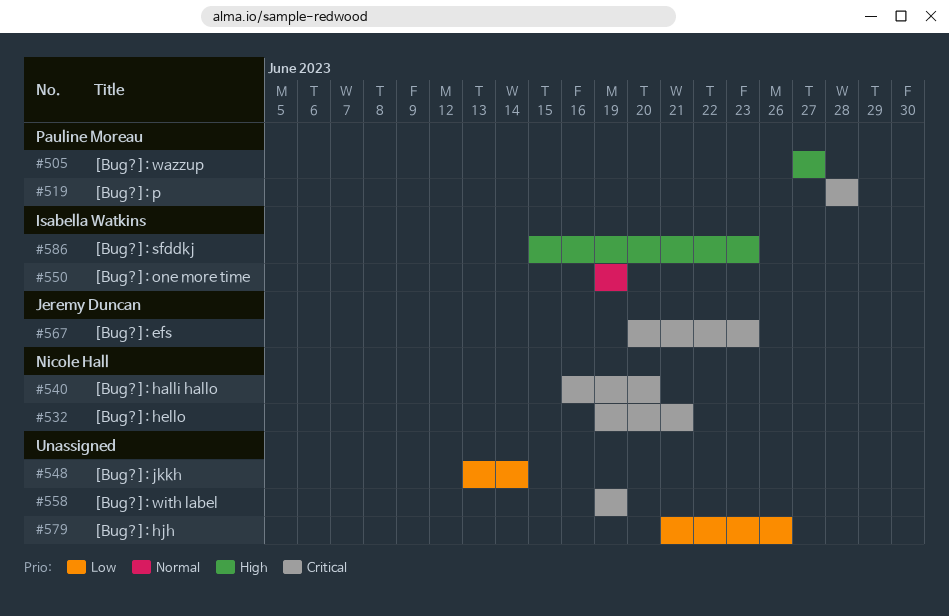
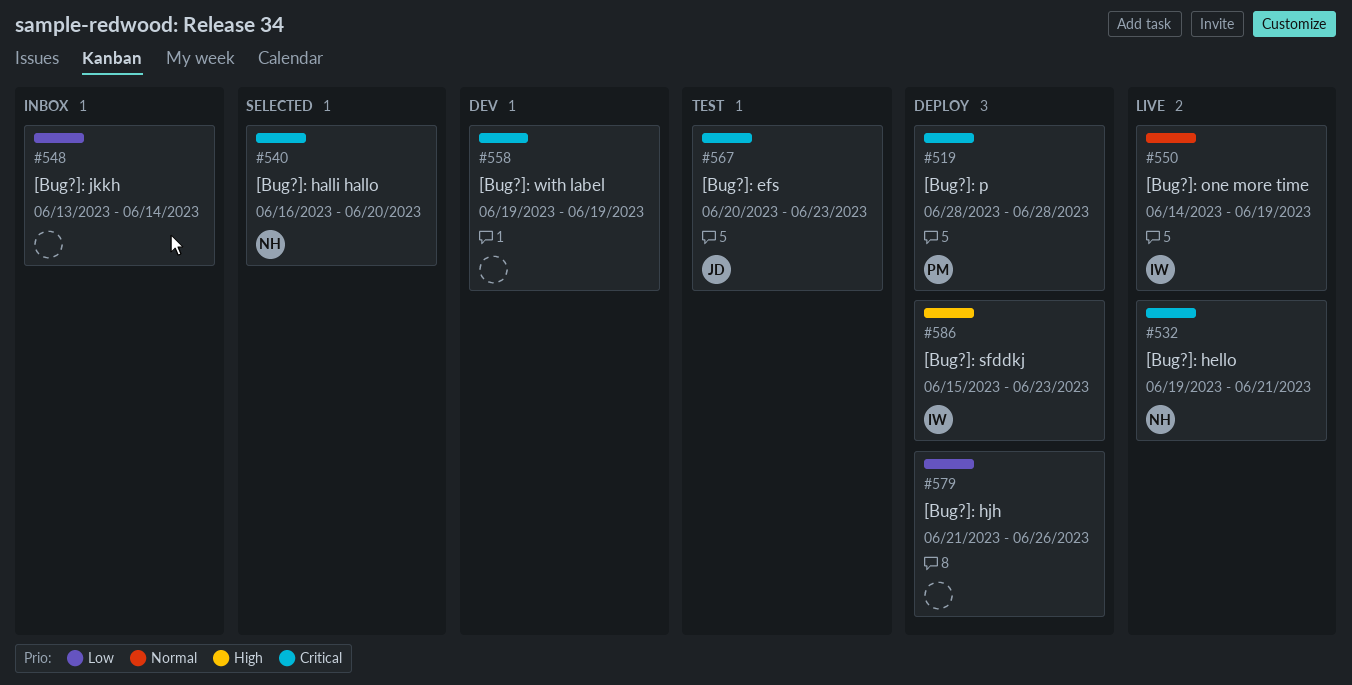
#505: present -> none
#550, start: Jun 19 -> Jun 14

